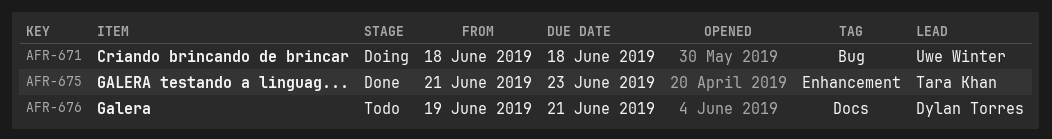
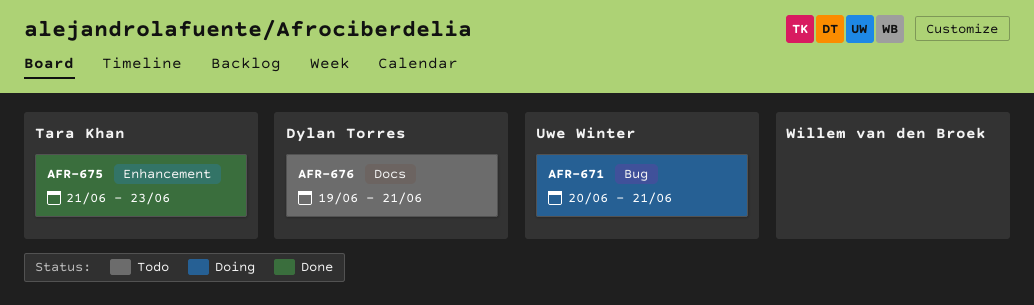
AFR-671, start: Jun 18 -> Jun 20
AFR-671, due: Jun 18 -> Jun 21

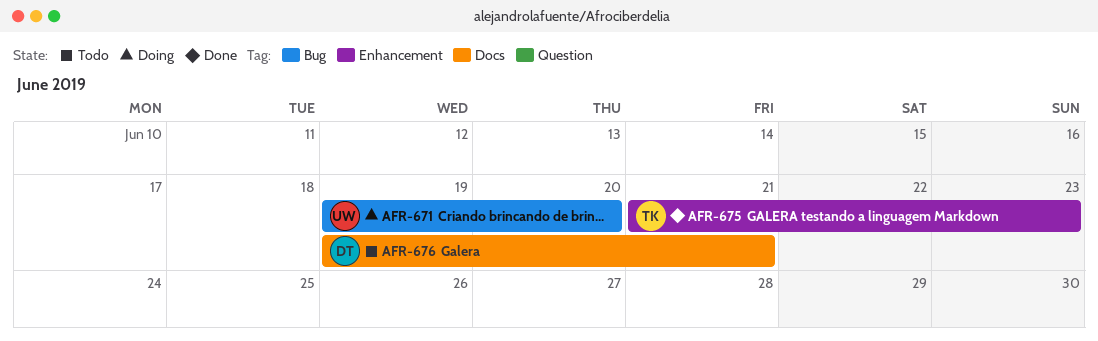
AFR-671, start: Jun 20 -> Jun 19
AFR-671, due: Jun 21 -> Jun 20

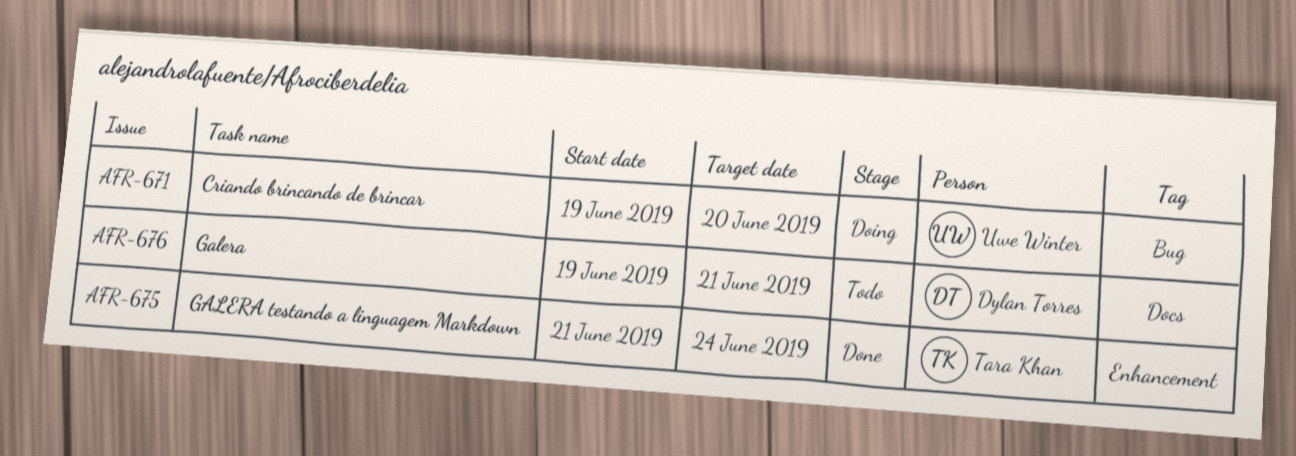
AFR-675, due: Jun 23 -> Jun 24

